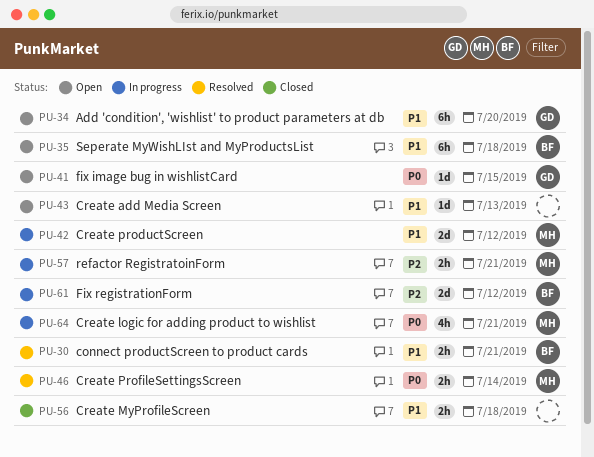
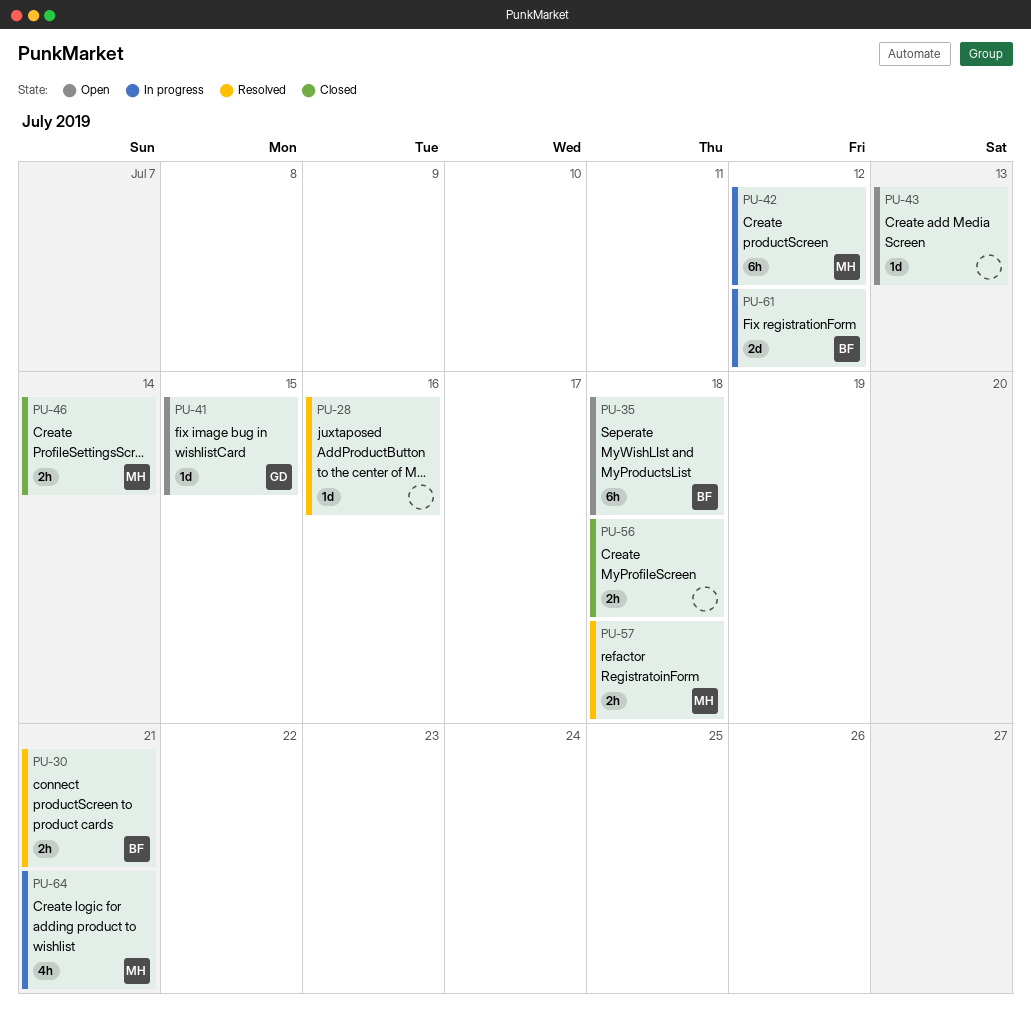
PU-28: none -> present
PU-34: present -> none
PU-42, estimate: 2d -> 6h
PU-46, status: Resolved -> Closed
PU-57, status: In progress -> Resolved
PU-57, due: Jul 21 -> Jul 18

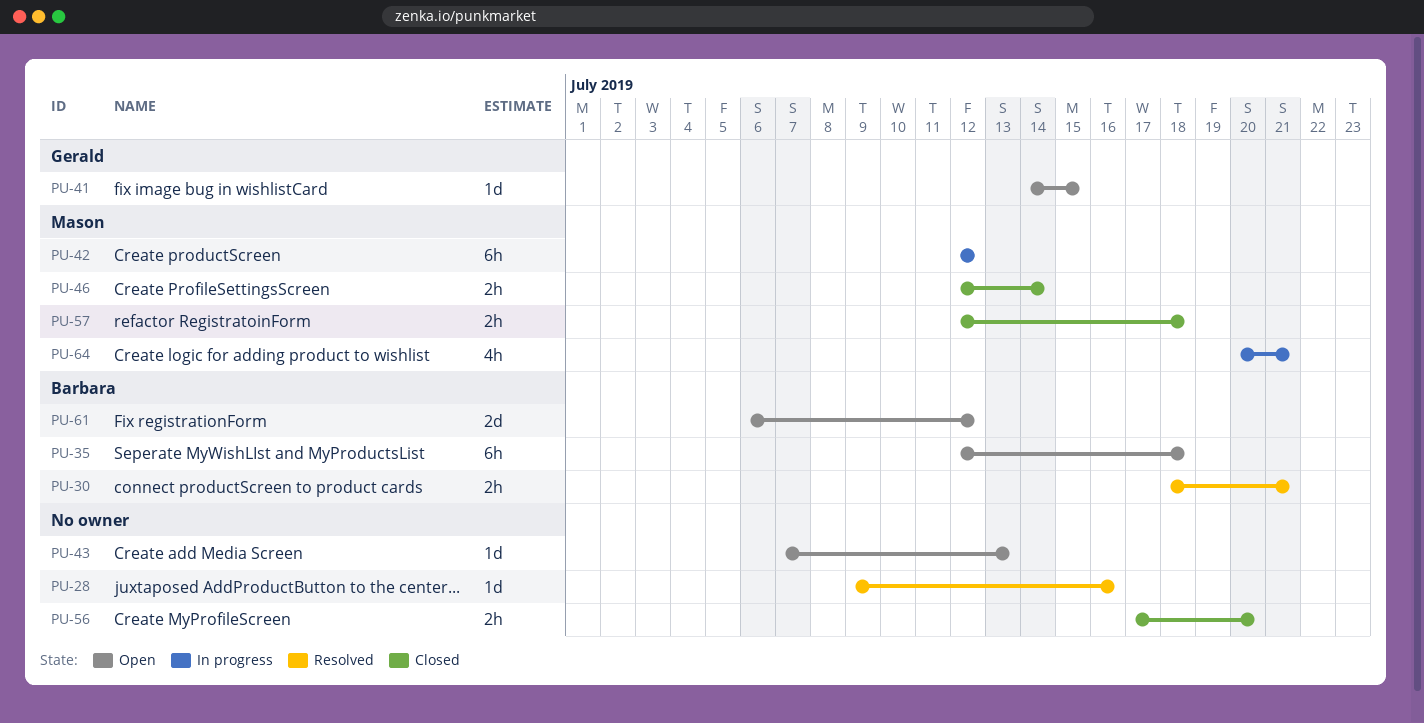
PU-56, due: Jul 18 -> Jul 20
PU-57, status: Resolved -> Closed
PU-61, status: In progress -> Open

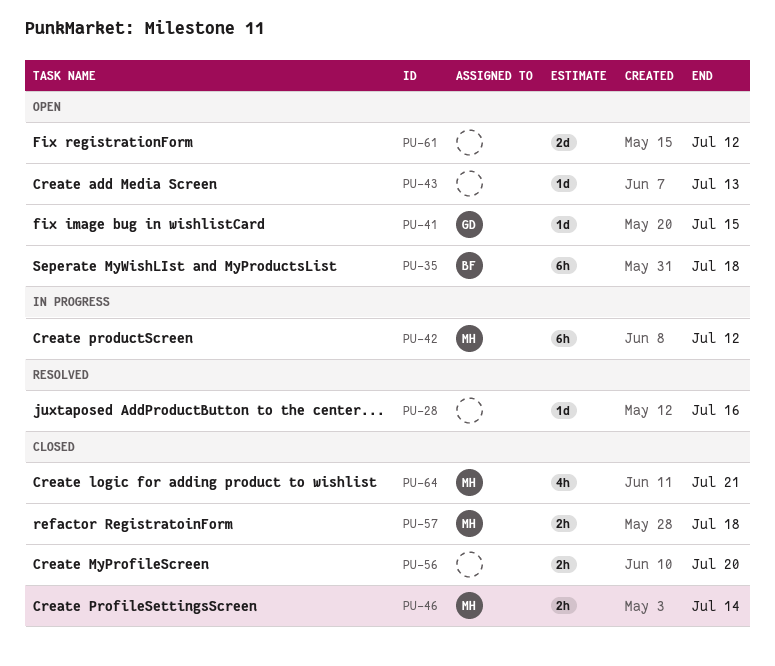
PU-30: present -> none
PU-61, owner: Barbara -> none
PU-64, status: In progress -> Closed

